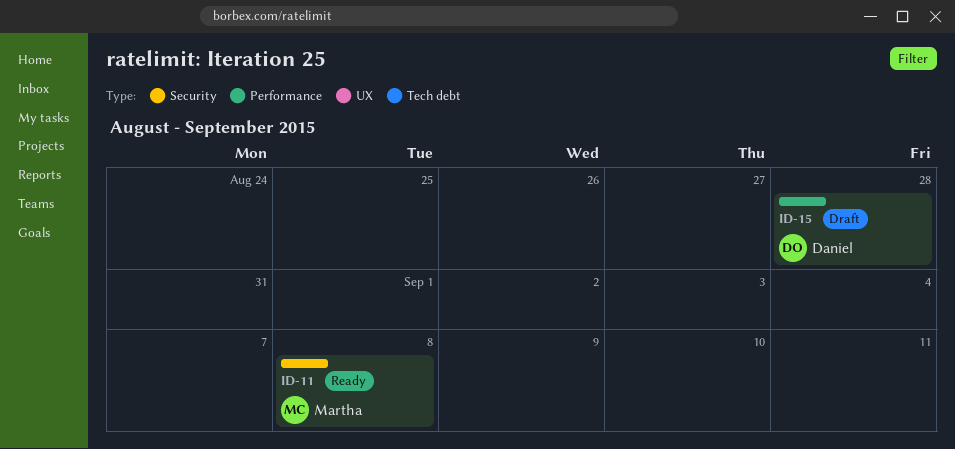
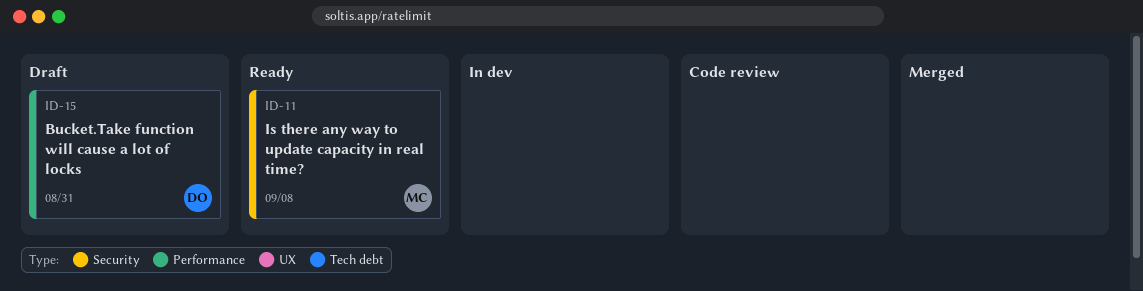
ID-15, due: Aug 28 -> Aug 31

